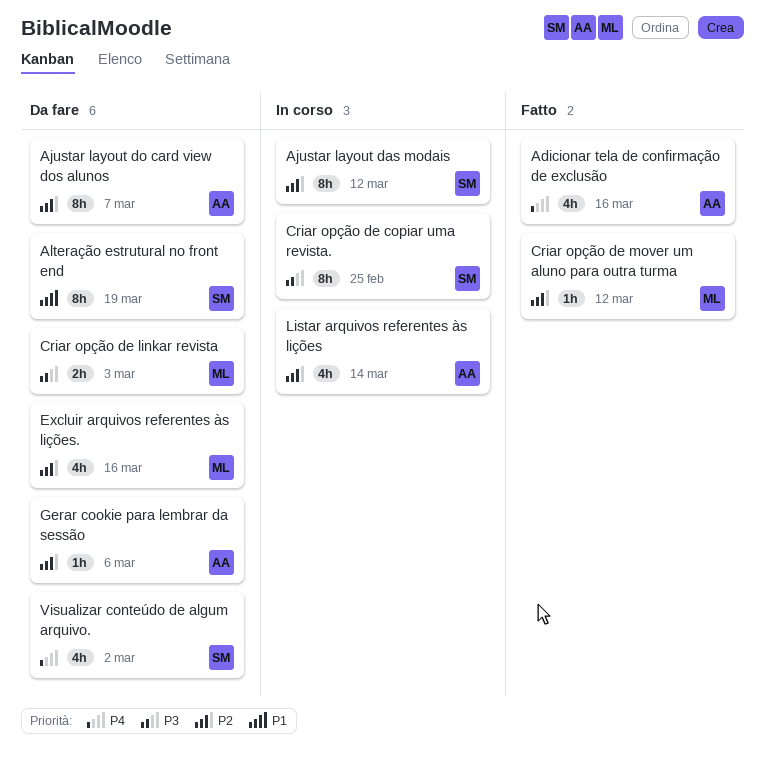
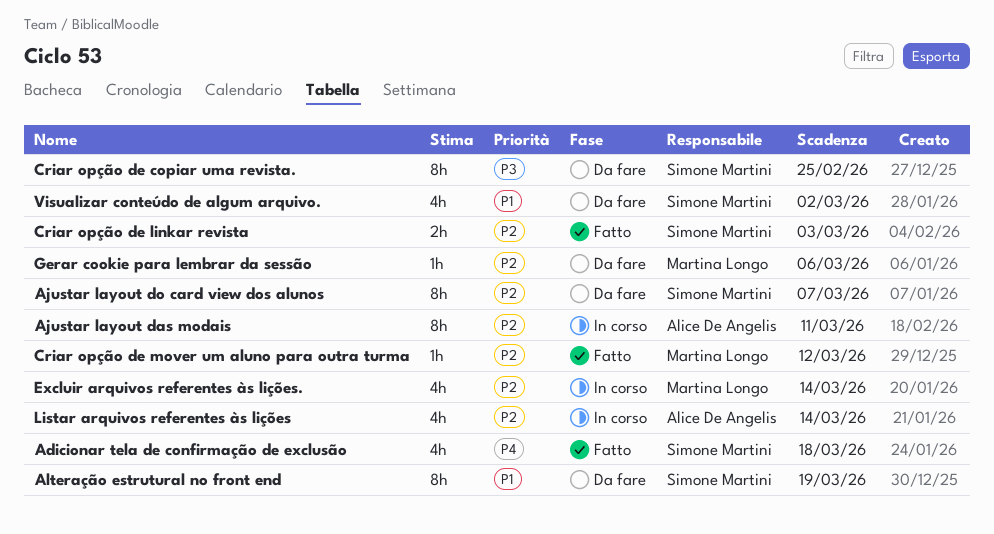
Adicionar tela de confirmação de exclusão, owner: Alice De Angelis -> Simone Martini
Adicionar tela de confirmação de exclusão, due: Mar 16 -> Mar 18
Ajustar layout das modais, owner: Simone Martini -> Alice De Angelis
Ajustar layout das modais, due: Mar 12 -> Mar 11
Ajustar layout do card view dos alunos, owner: Alice De Angelis -> Simone Martini
Criar opção de copiar uma revista., status: In corso -> Da fare
Criar opção de linkar revista, status: Da fare -> Fatto
Criar opção de linkar revista, owner: Martina Longo -> Simone Martini
Criar opção de linkar revista, priority: P3 -> P2
Excluir arquivos referentes às lições., status: Da fare -> In corso
Excluir arquivos referentes às lições., due: Mar 16 -> Mar 14
Gerar cookie para lembrar da sessão, owner: Alice De Angelis -> Martina Longo
Visualizar conteúdo de algum arquivo., priority: P4 -> P1

